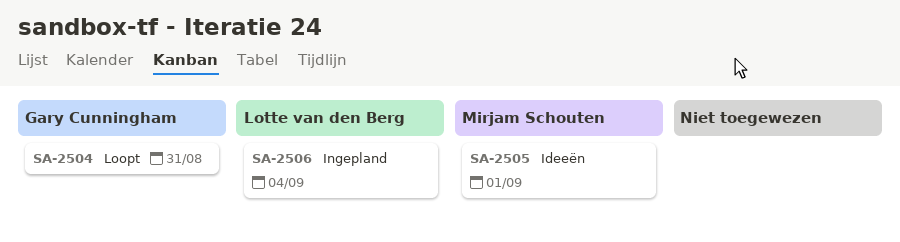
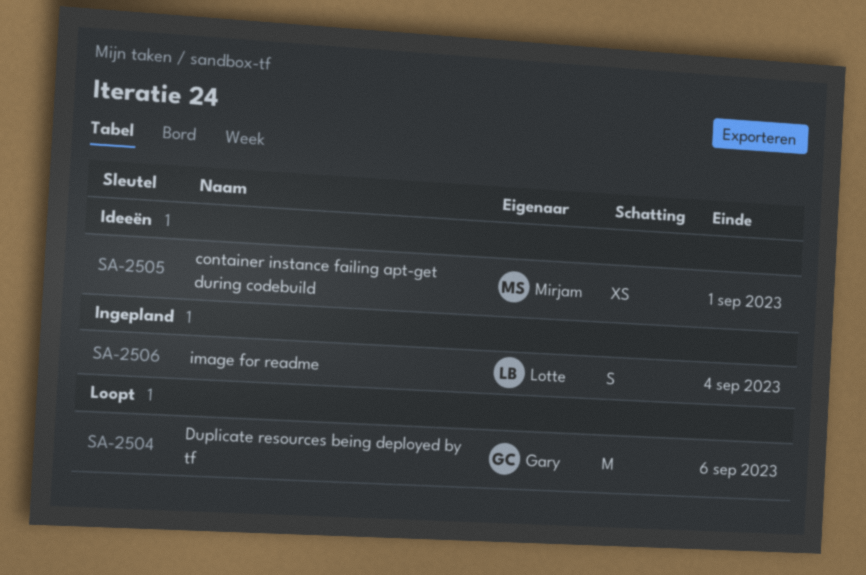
SA-2504, due: Aug 31 -> Sep 6

